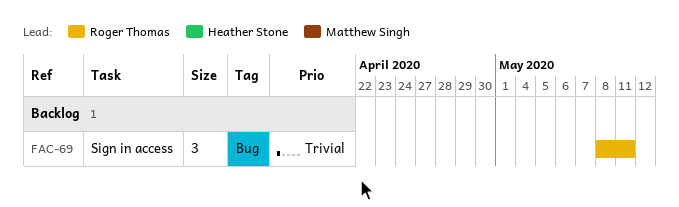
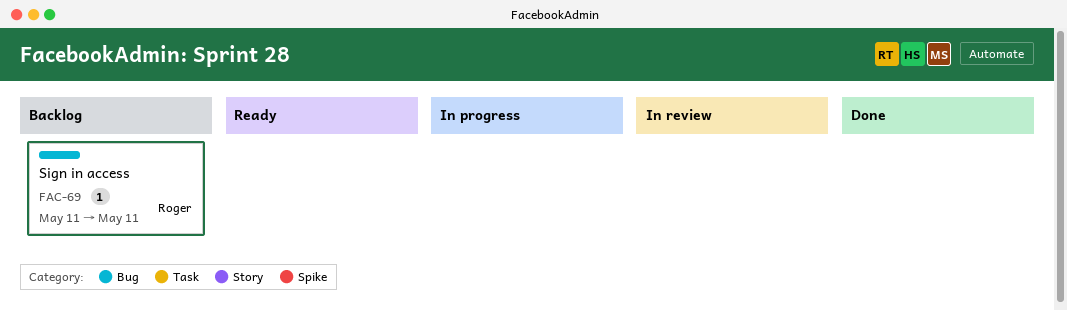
FAC-69, estimate: 3 -> 1
FAC-69, start: May 8 -> May 11

